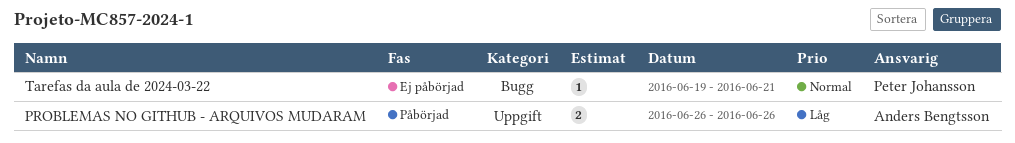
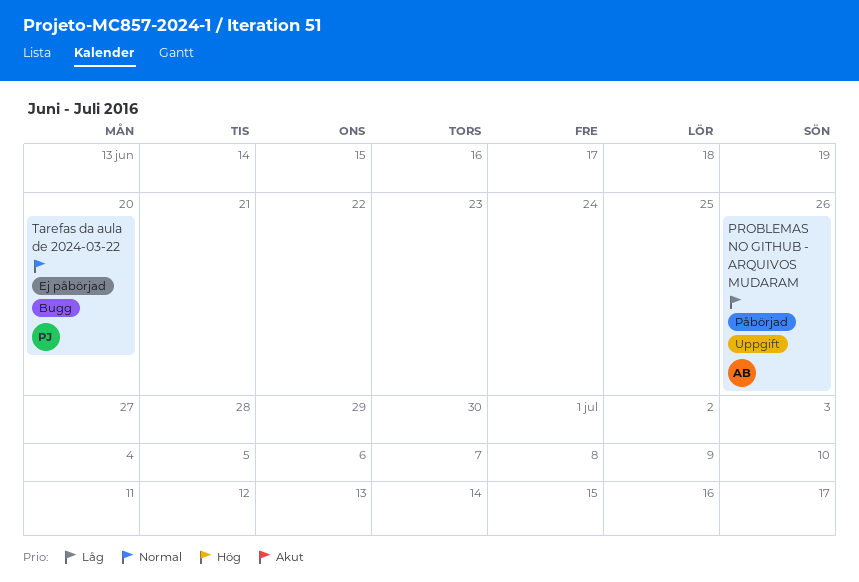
Tarefas da aula de 2024-03-22, due: Jun 21 -> Jun 20

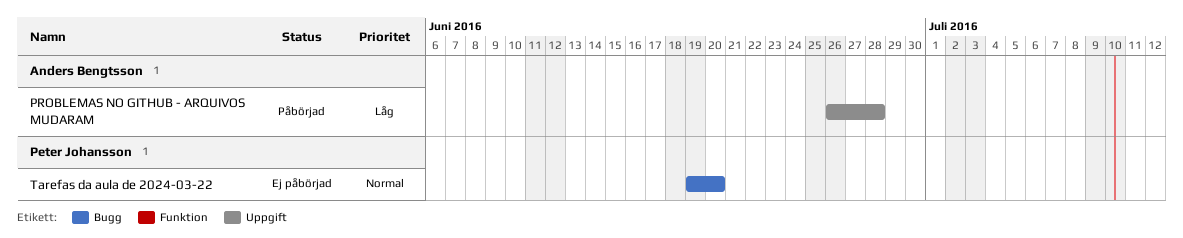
PROBLEMAS NO GITHUB - ARQUIVOS MUDARAM, due: Jun 26 -> Jun 28

